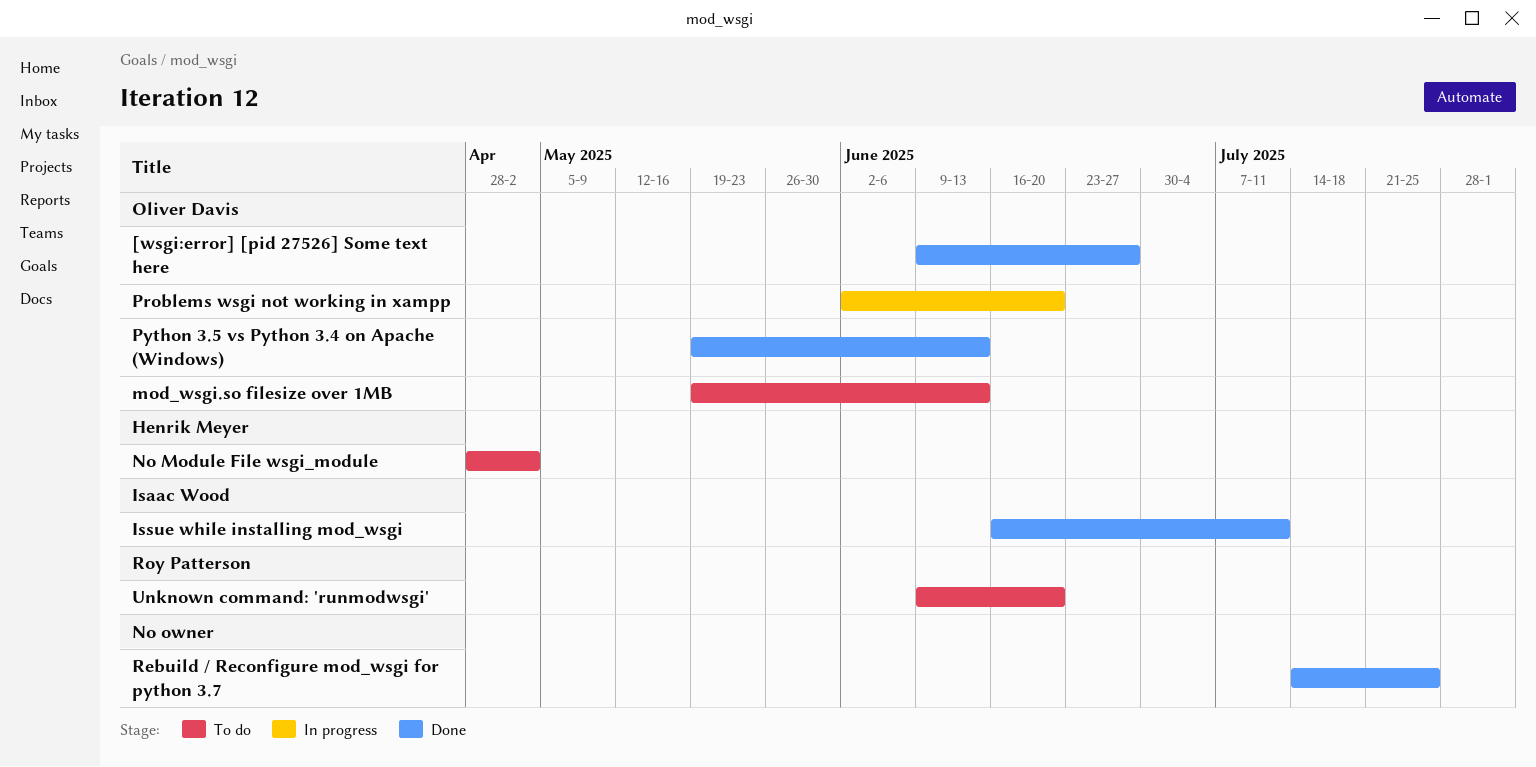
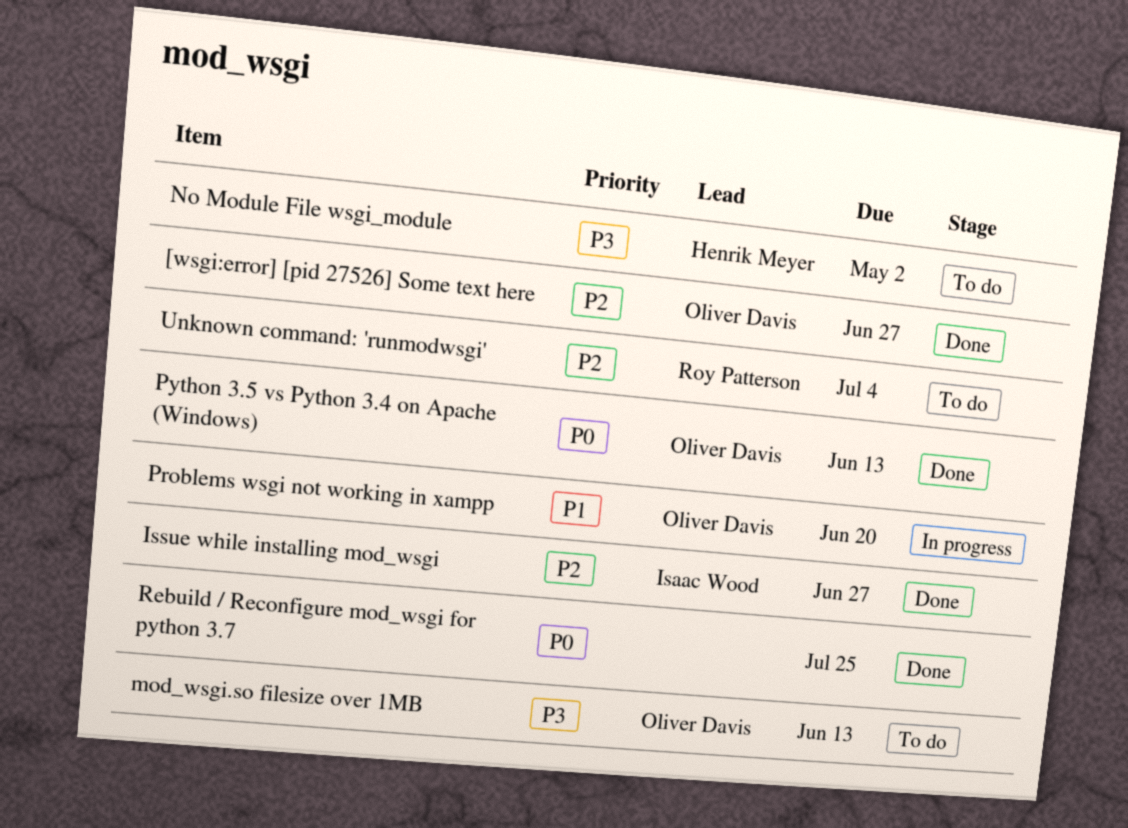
Issue while installing mod_wsgi, due: Jul 11 -> Jun 27
Unknown command: 'runmodwsgi', due: Jun 20 -> Jul 4

